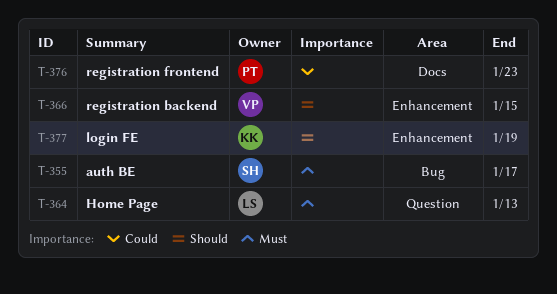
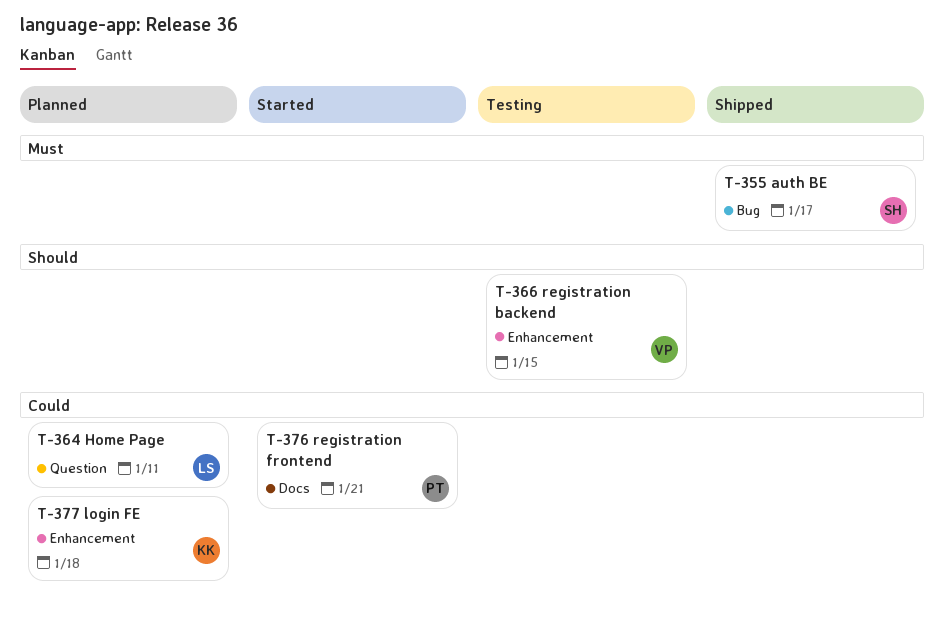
T-364, priority: Must -> Could
T-364, due: Jan 13 -> Jan 11
T-376, due: Jan 23 -> Jan 21
T-377, priority: Should -> Could
T-377, due: Jan 19 -> Jan 18

